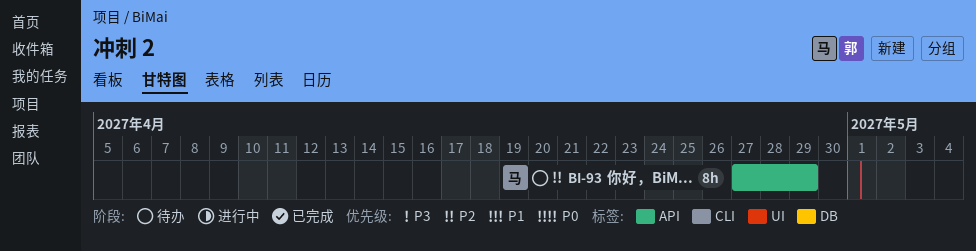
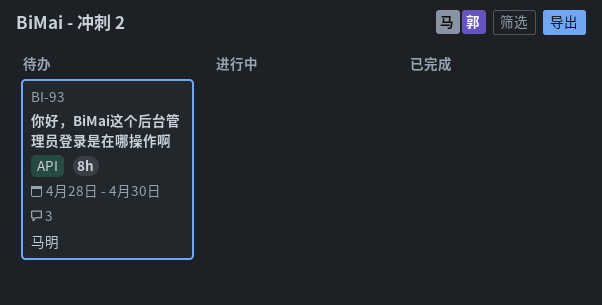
BI-93, start: Apr 27 -> Apr 28
BI-93, due: Apr 29 -> Apr 30

